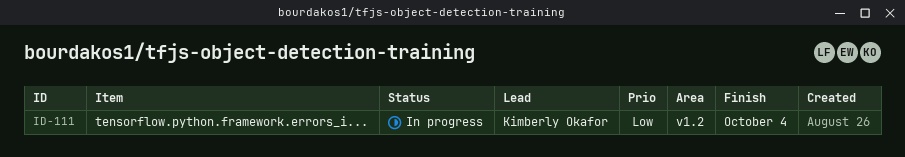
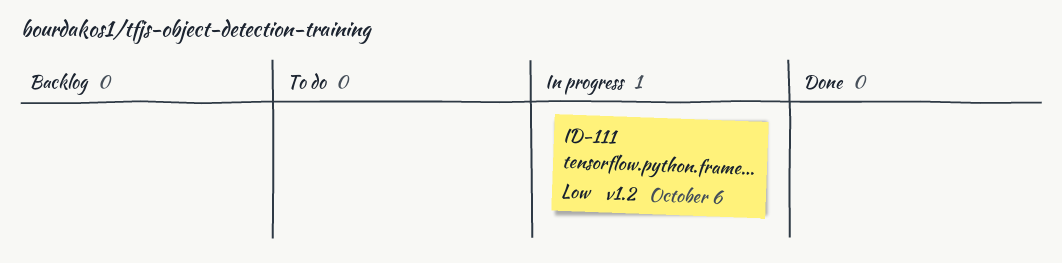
ID-111, due: Oct 4 -> Oct 6

